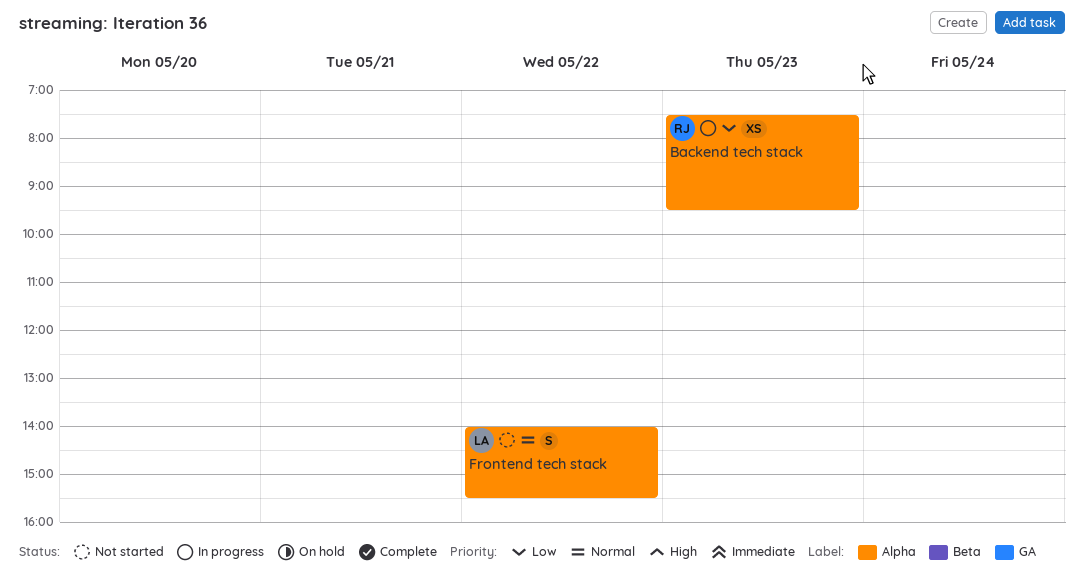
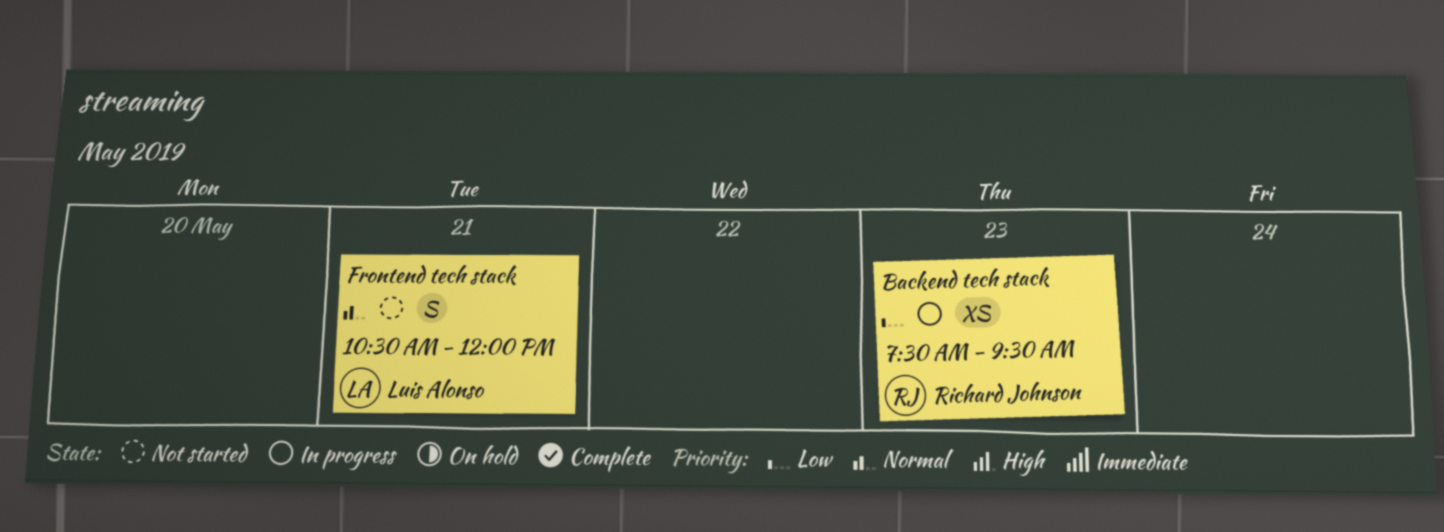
Frontend tech stack, day: May 22 -> May 21
Frontend tech stack, begins: 14:00 -> 10:30
Frontend tech stack, ends: 15:30 -> 12:00

